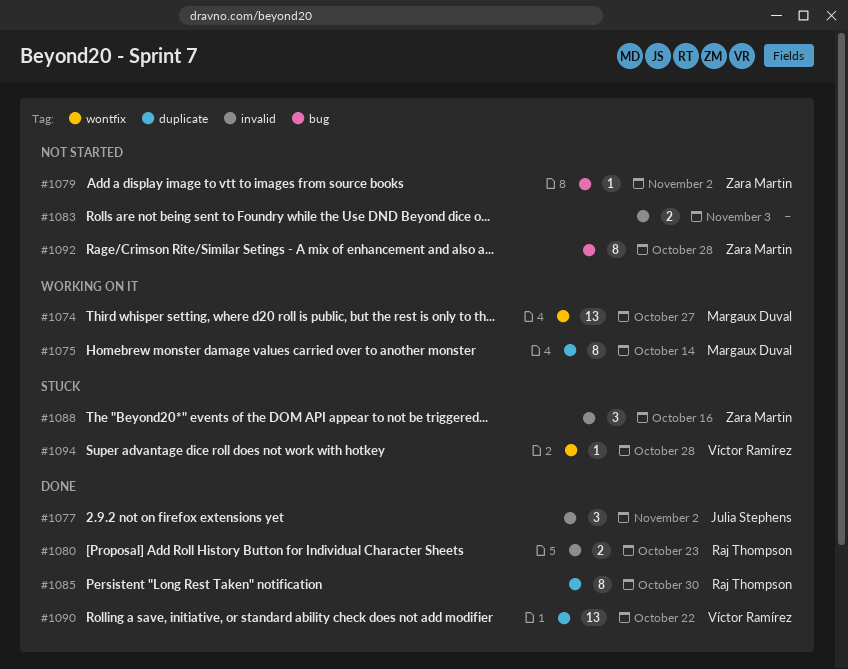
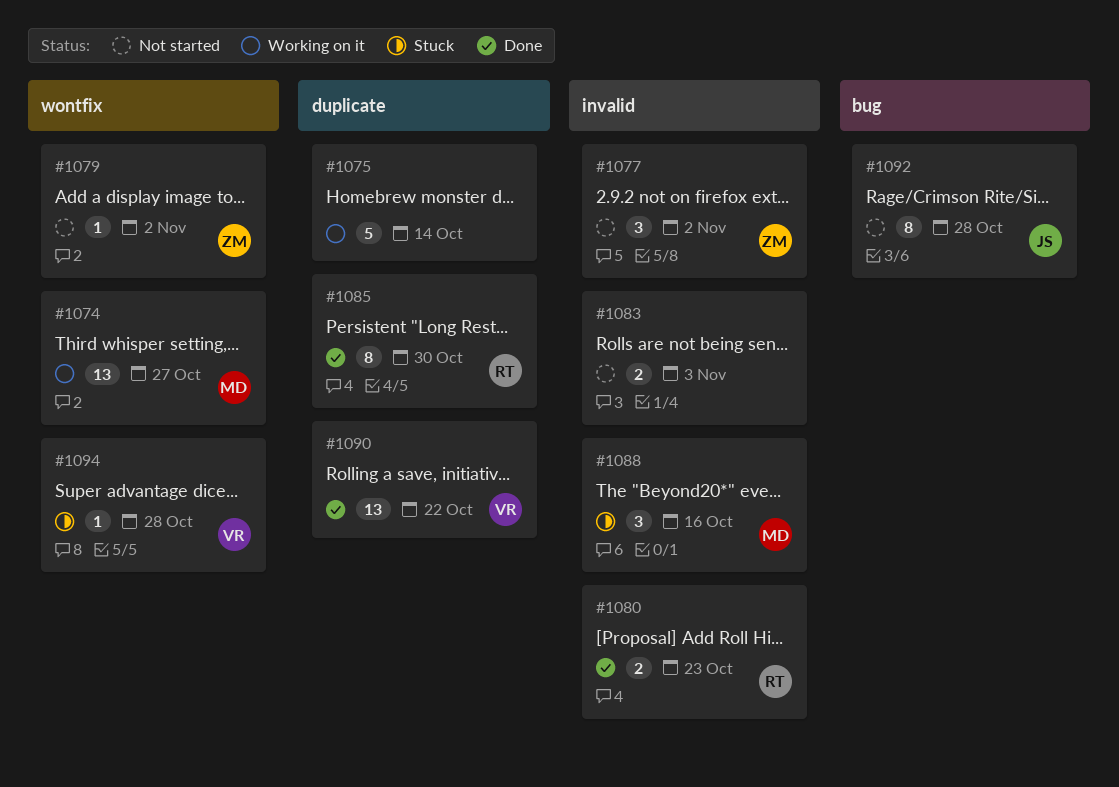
#1075, owner: Margaux Duval -> none
#1075, estimate: 8 -> 5
#1077, status: Done -> Not started
#1077, owner: Julia Stephens -> Zara Martin
#1079, label: bug -> wontfix
#1088, owner: Zara Martin -> Margaux Duval
#1092, owner: Zara Martin -> Julia Stephens

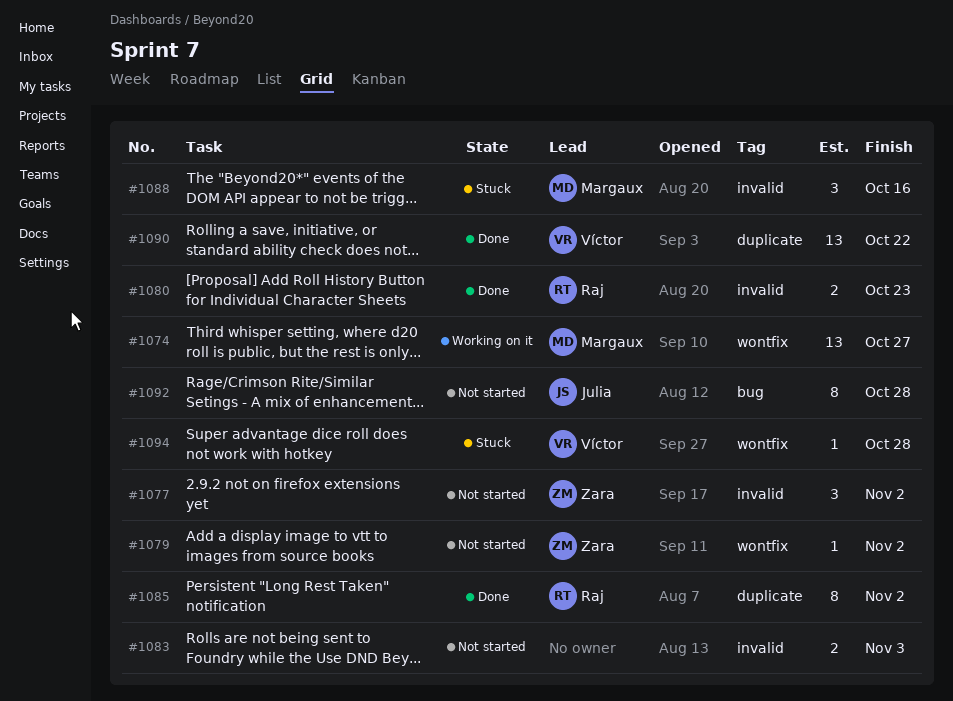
#1075: present -> none
#1085, due: Oct 30 -> Nov 2

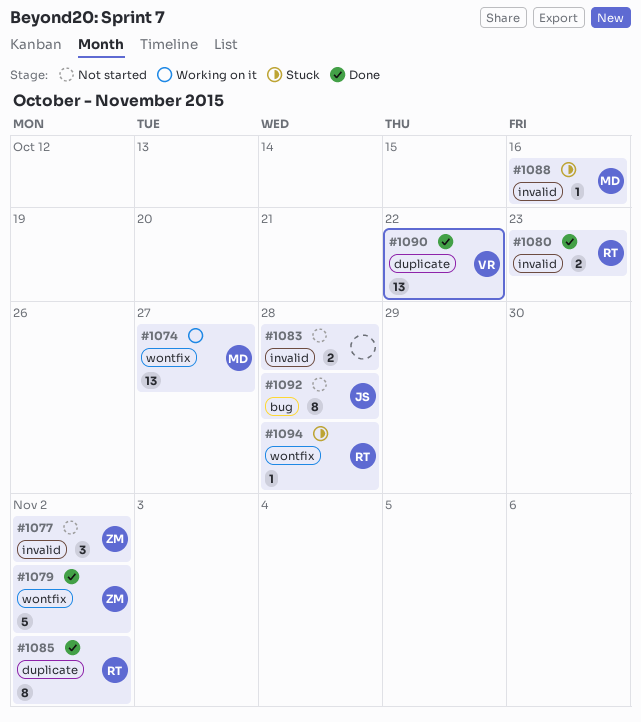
#1079, status: Not started -> Done
#1079, estimate: 1 -> 5
#1083, due: Nov 3 -> Oct 28
#1088, estimate: 3 -> 1
#1094, owner: Víctor -> Raj

